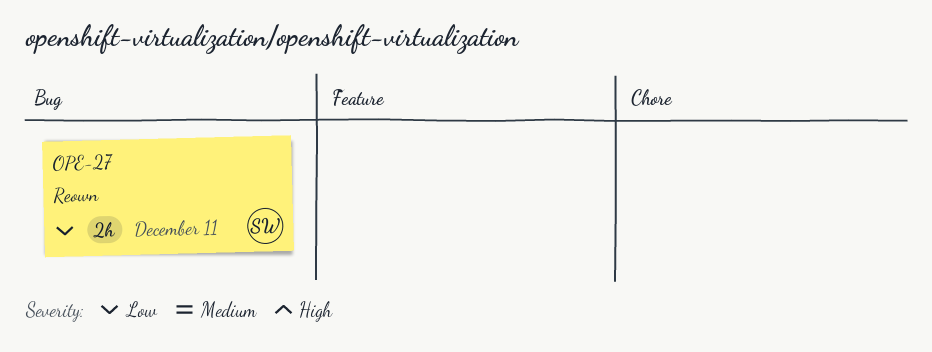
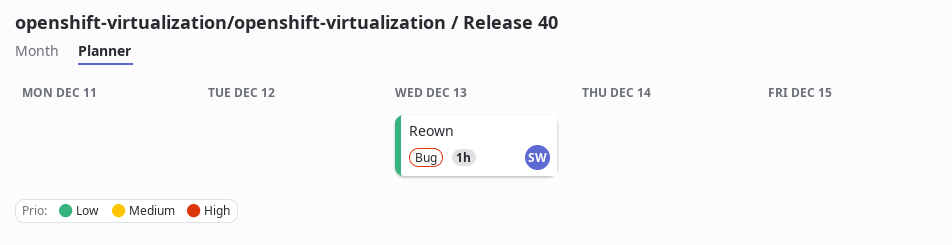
Reown, estimate: 2h -> 1h
Reown, due: Dec 11 -> Dec 13

